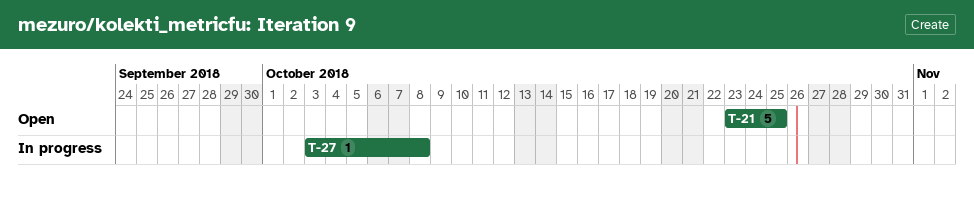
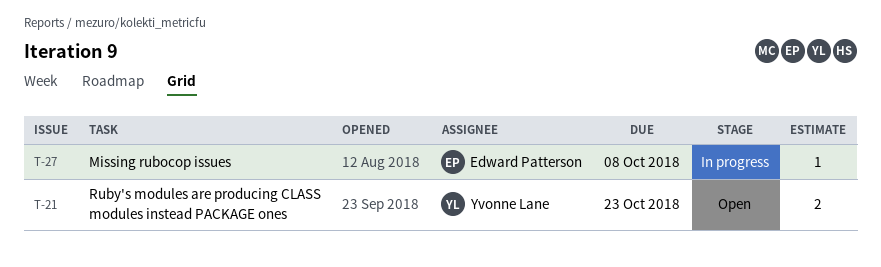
T-21, estimate: 5 -> 2
T-21, due: Oct 25 -> Oct 23

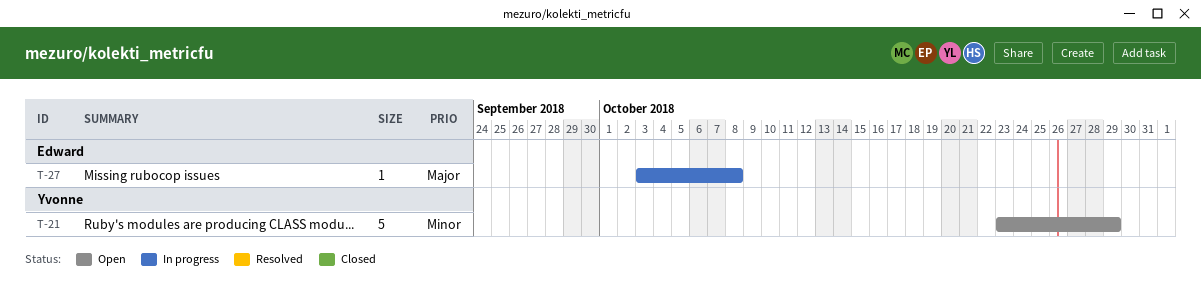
T-21, estimate: 2 -> 5
T-21, due: Oct 23 -> Oct 29

